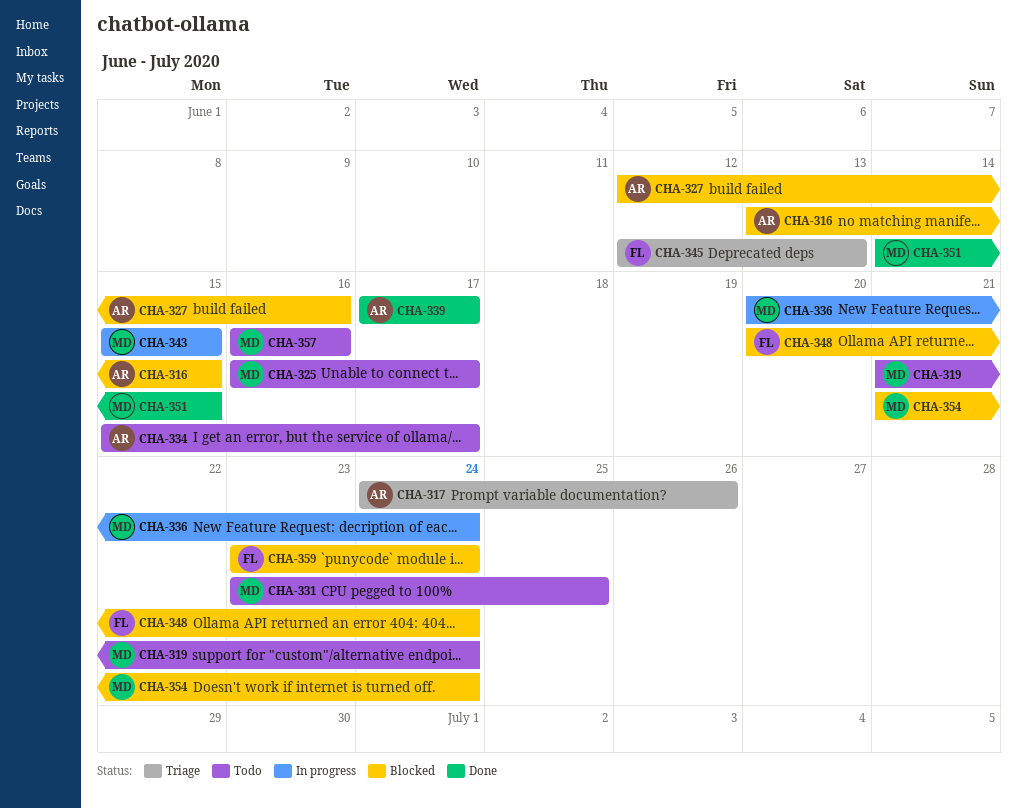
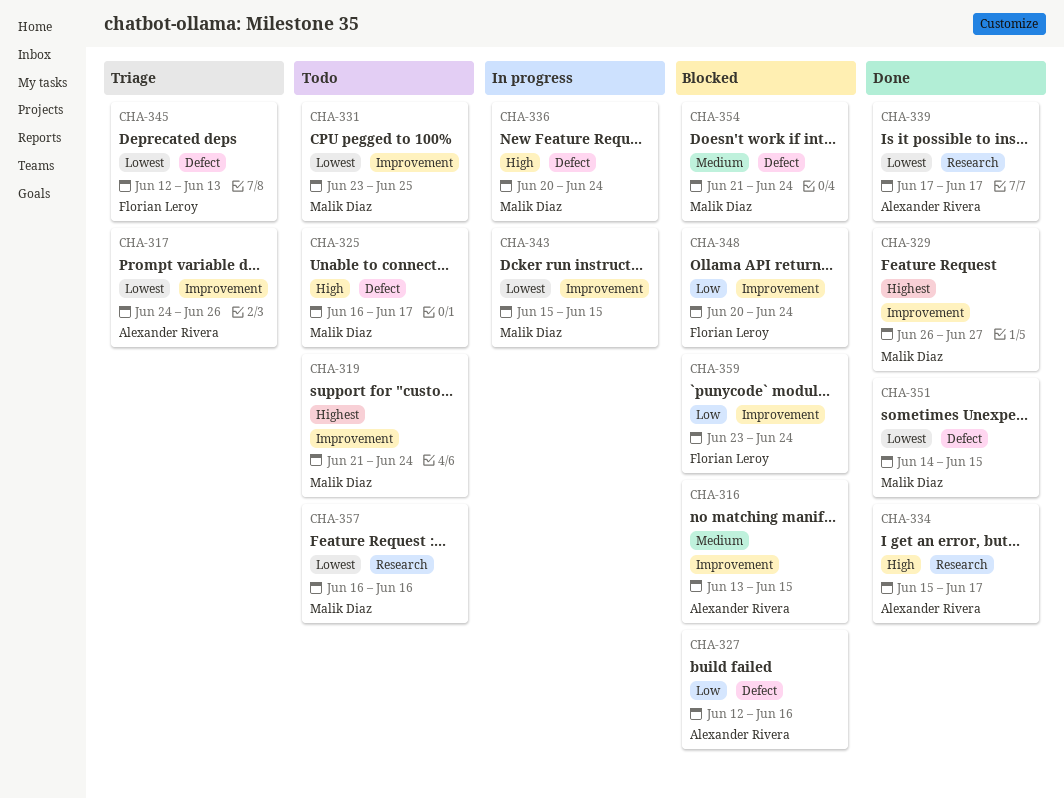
CHA-329: none -> present
CHA-334, status: Todo -> Done

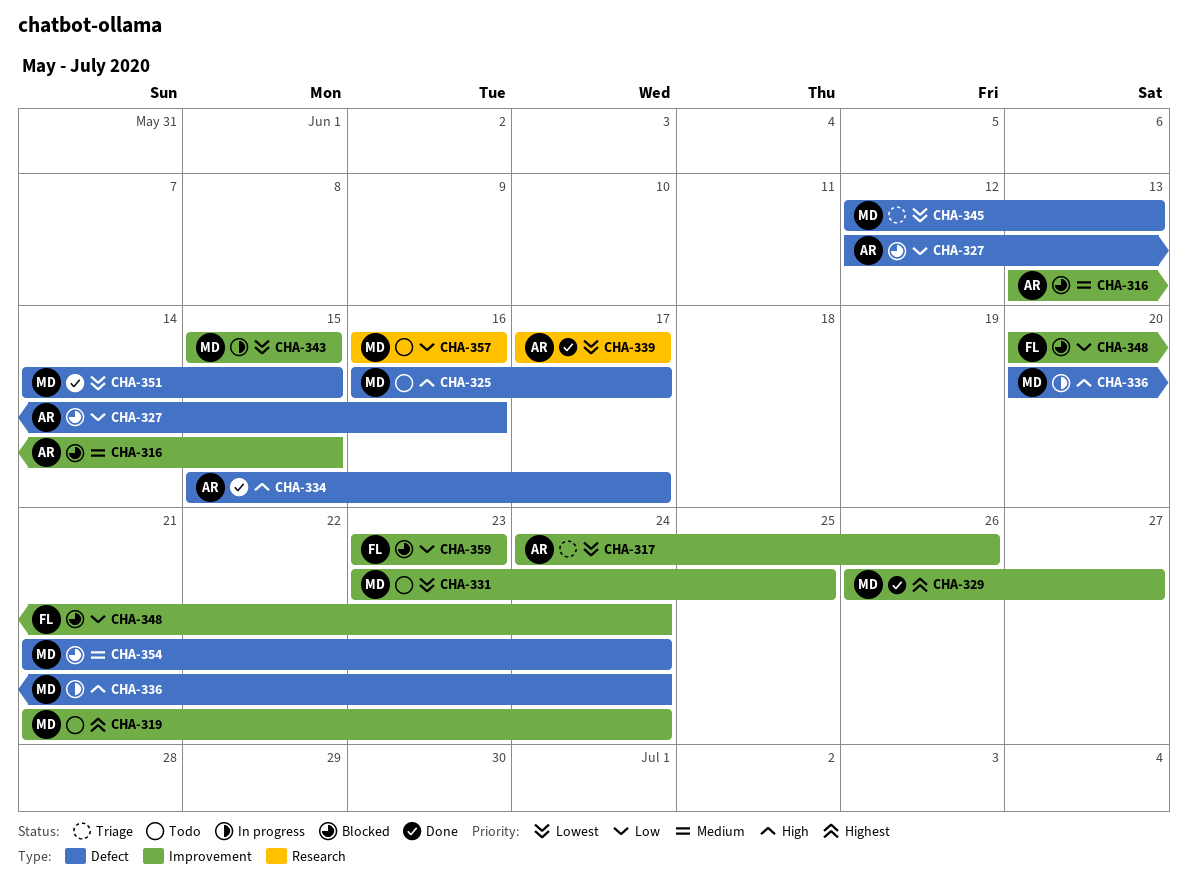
CHA-334, label: Research -> Defect
CHA-345, owner: Florian Leroy -> Malik Diaz
CHA-357, priority: Lowest -> Low
CHA-359, due: Jun 24 -> Jun 23

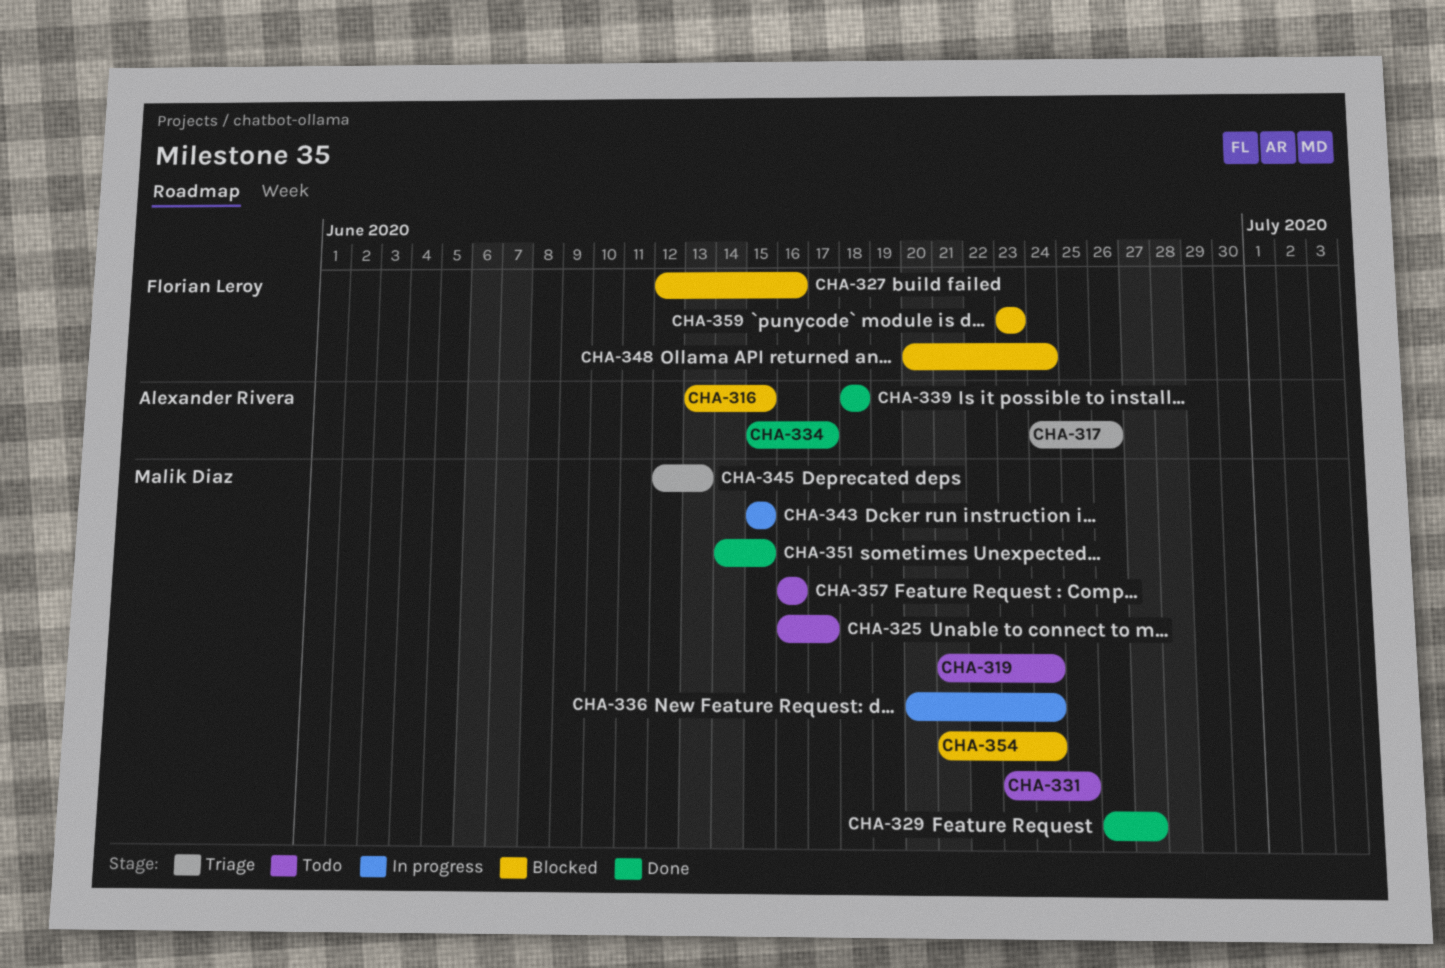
CHA-327, owner: Alexander Rivera -> Florian Leroy
CHA-339, start: Jun 17 -> Jun 18
CHA-339, due: Jun 17 -> Jun 18

